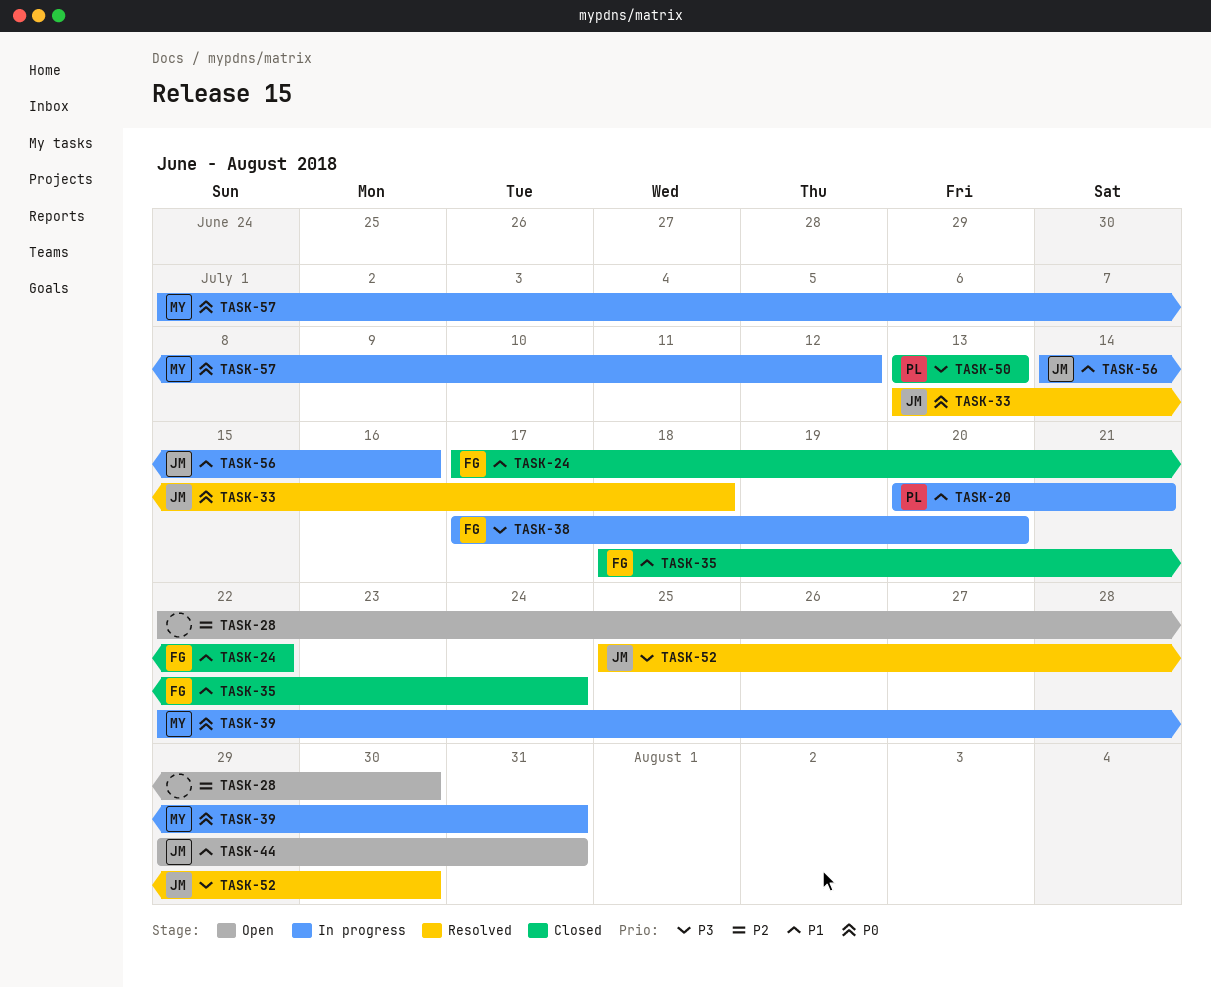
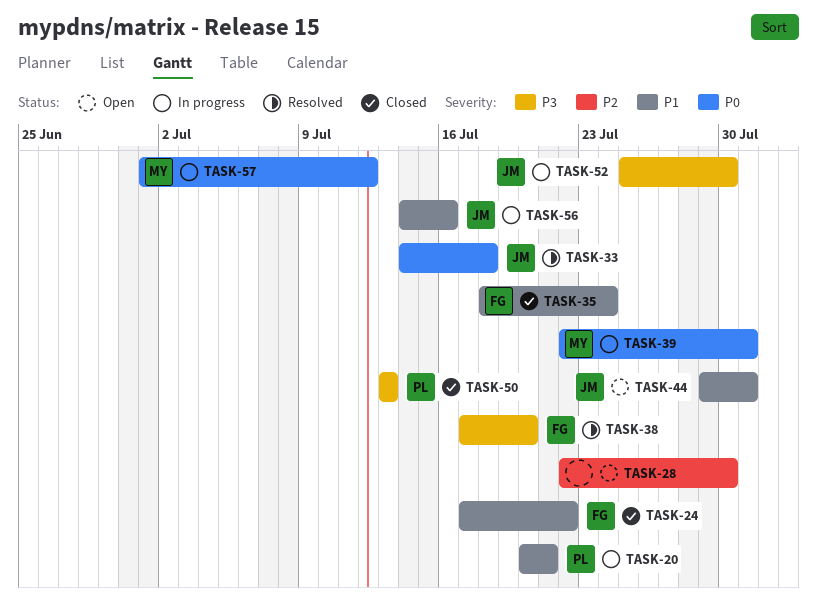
TASK-33, start: Jul 13 -> Jul 14
TASK-38, status: In progress -> Resolved
TASK-52, status: Resolved -> In progress

